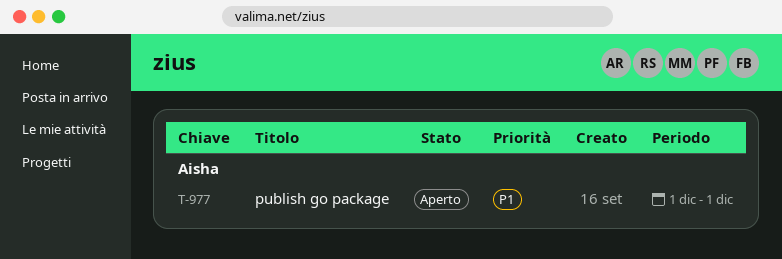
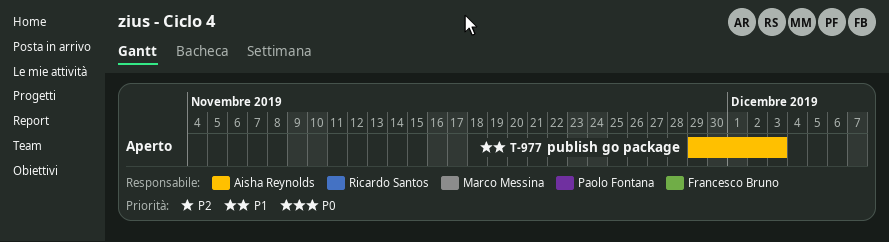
T-977, start: Dec 1 -> Nov 29
T-977, due: Dec 1 -> Dec 3

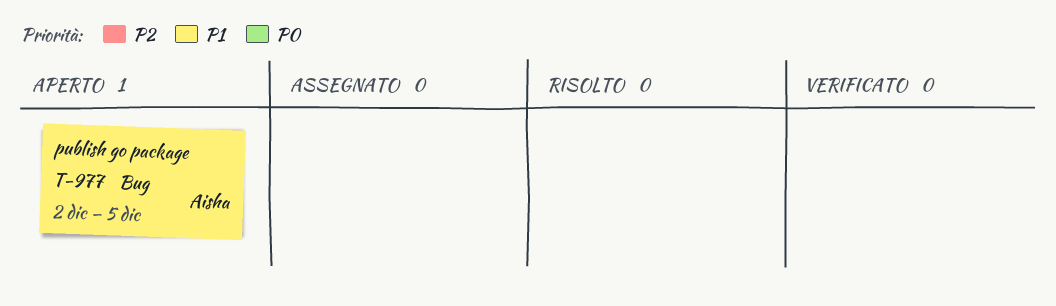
T-977, start: Nov 29 -> Dec 2
T-977, due: Dec 3 -> Dec 5

